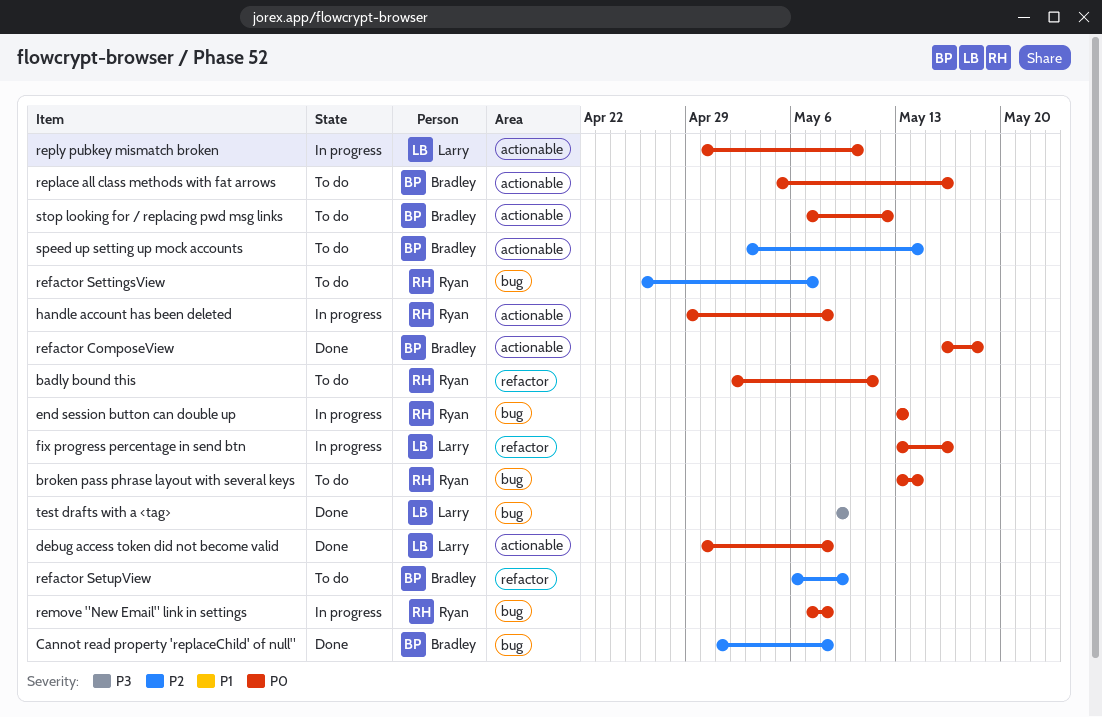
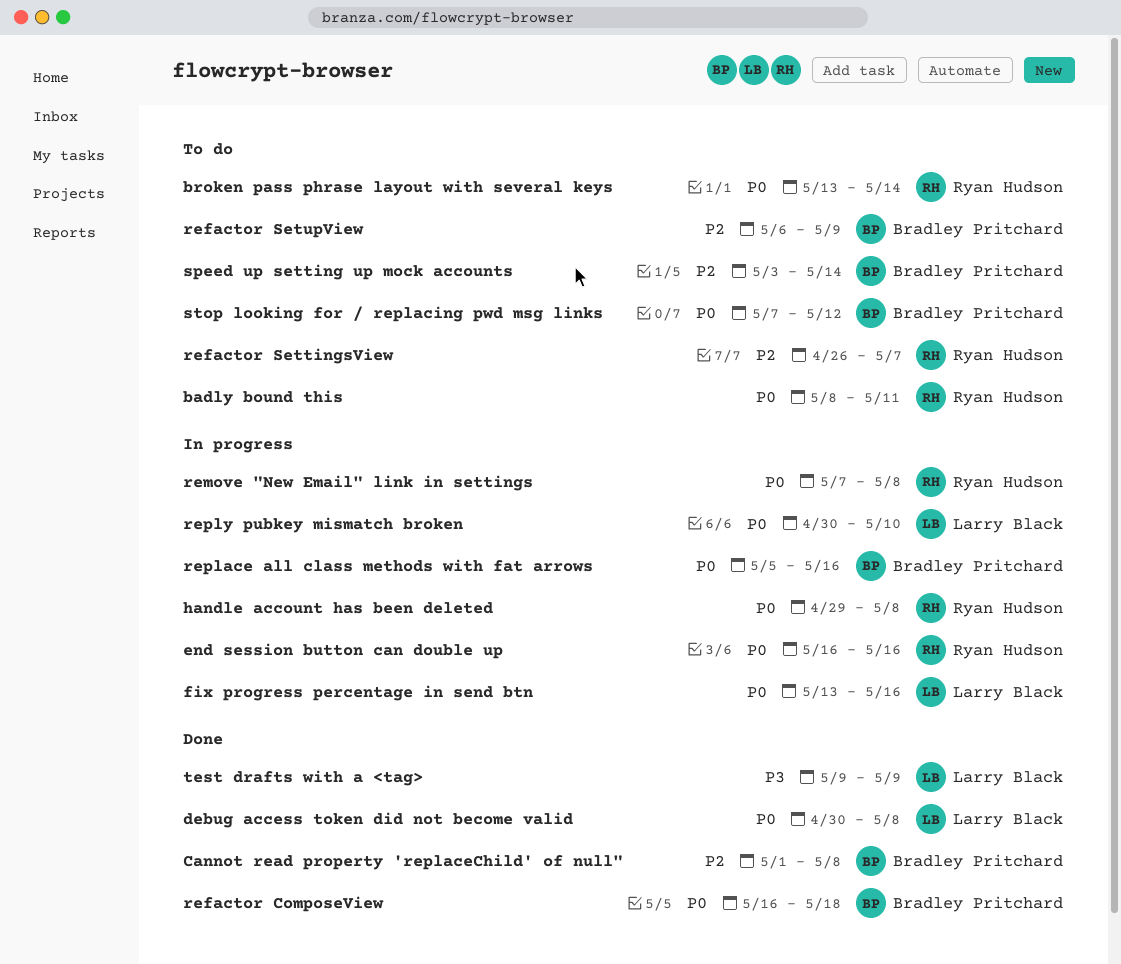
badly bound this, start: May 2 -> May 8
end session button can double up, start: May 13 -> May 16
end session button can double up, due: May 13 -> May 16
replace all class methods with fat arrows, status: To do -> In progress

